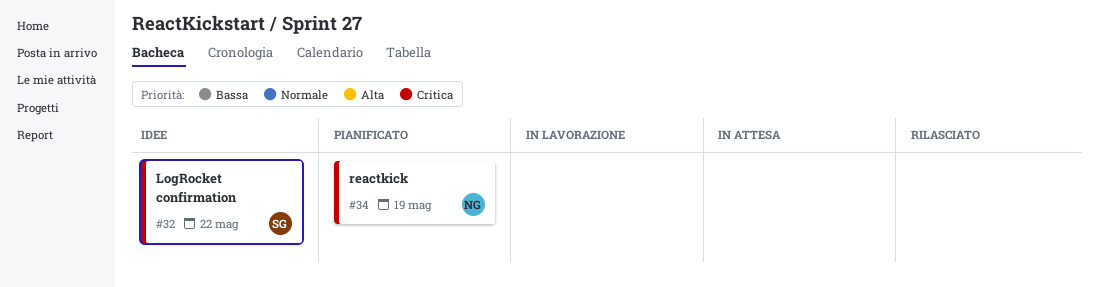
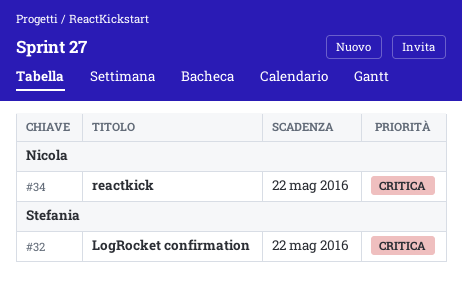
#34, due: May 19 -> May 22

